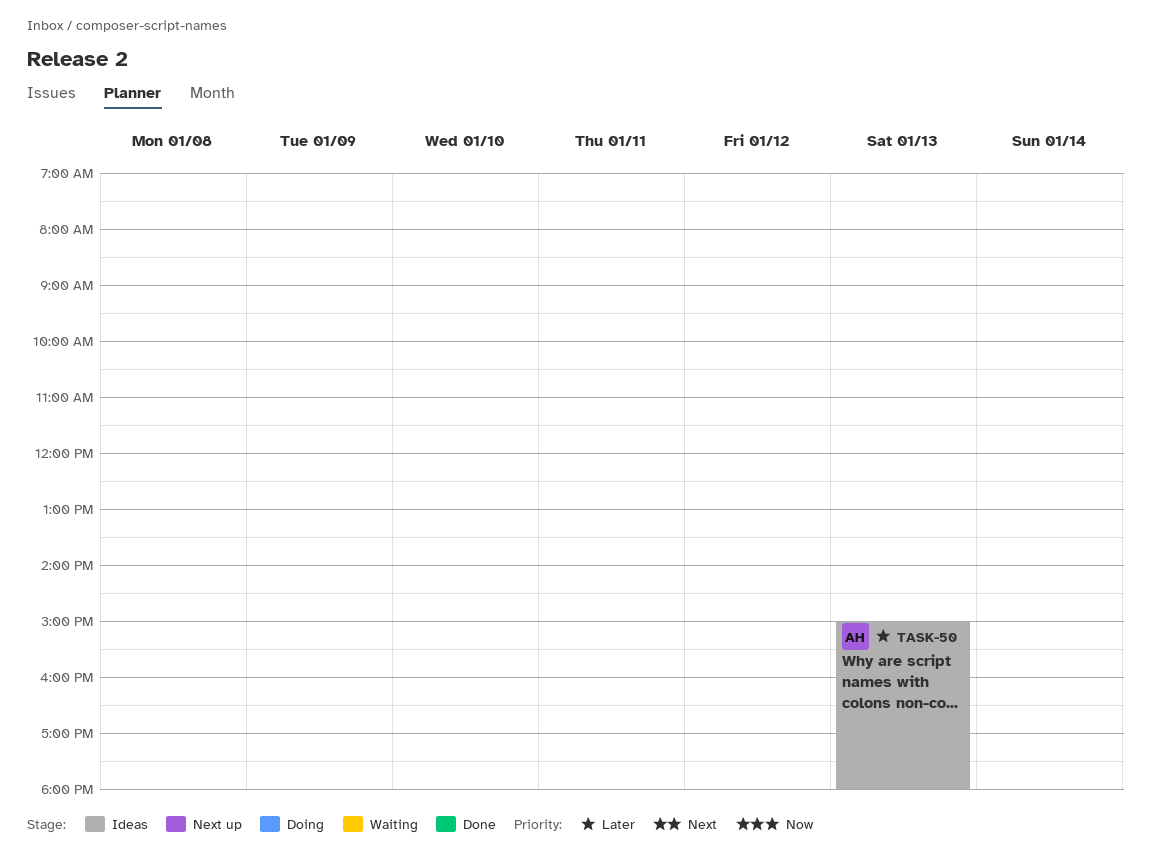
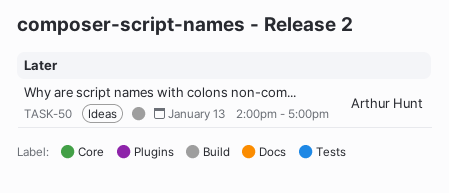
TASK-50, begins: 15:00 -> 14:00
TASK-50, ends: 18:00 -> 17:00

